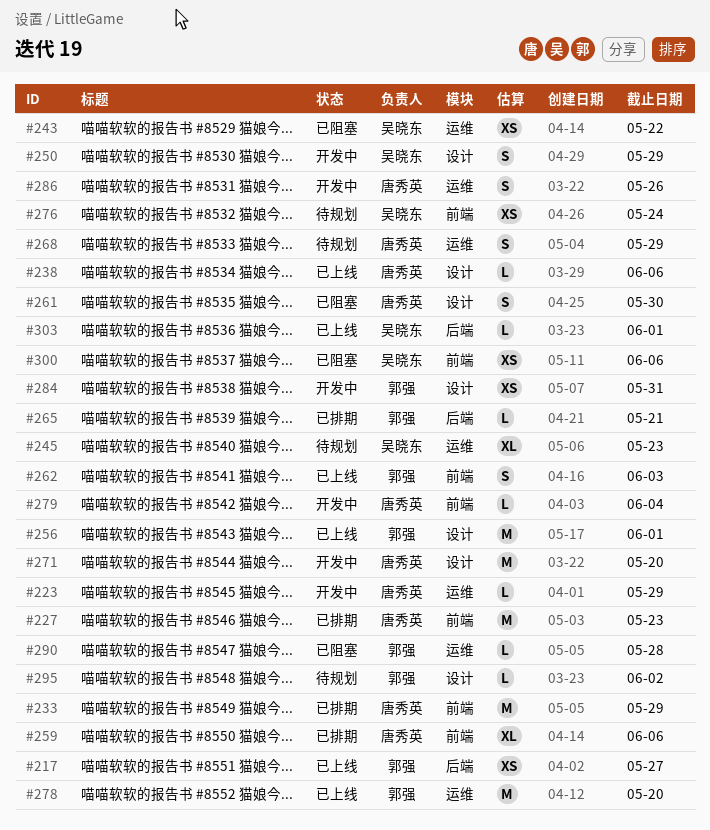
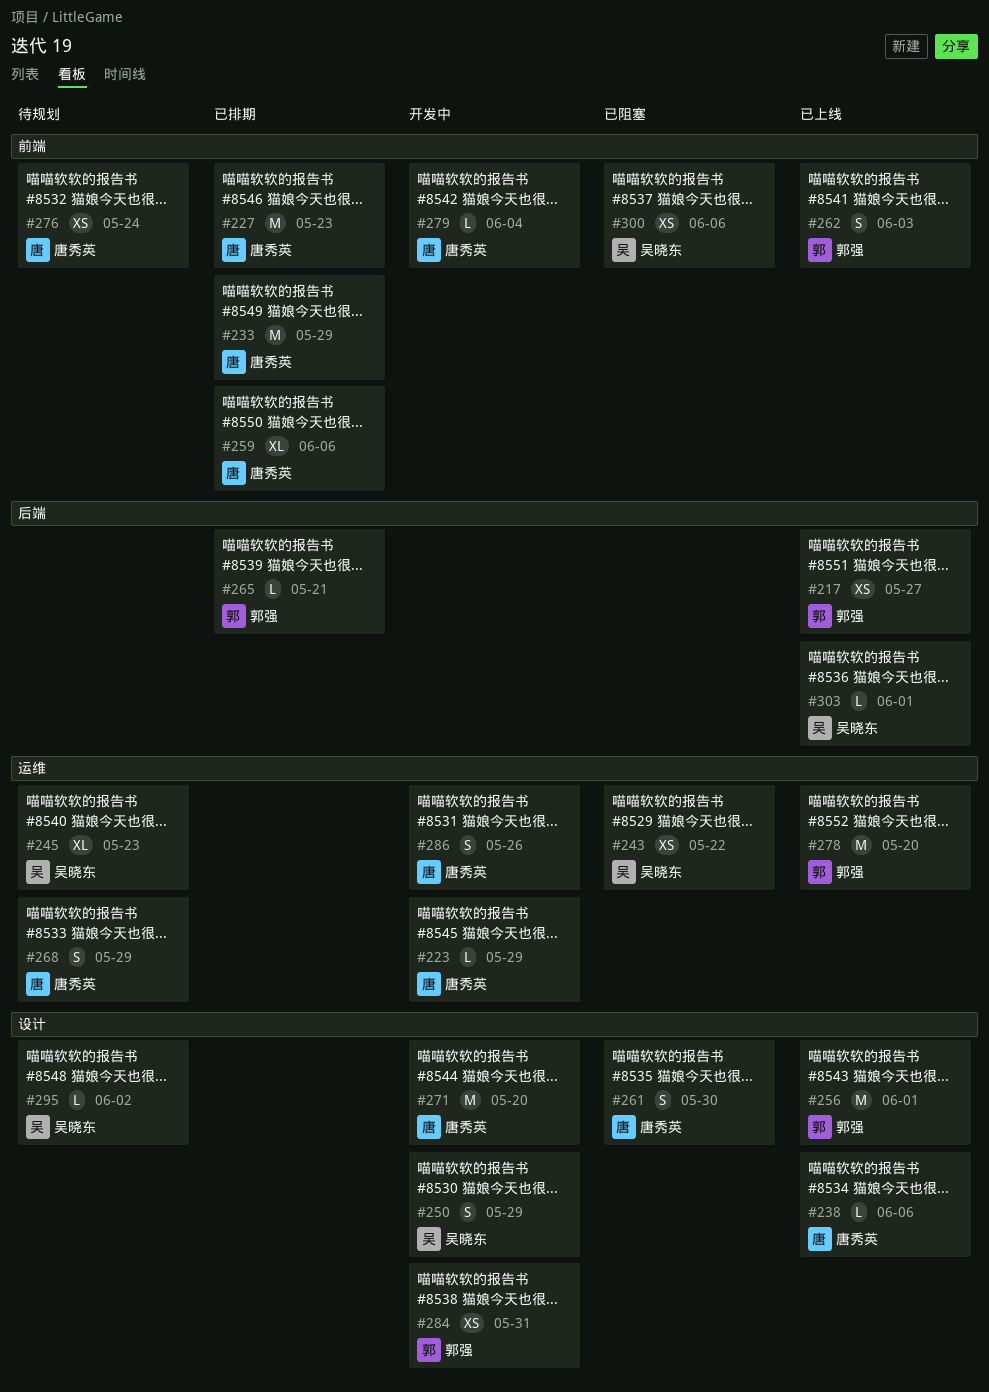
#276, owner: 吴晓东 -> 唐秀英
#290: present -> none
#295, owner: 郭强 -> 吴晓东

